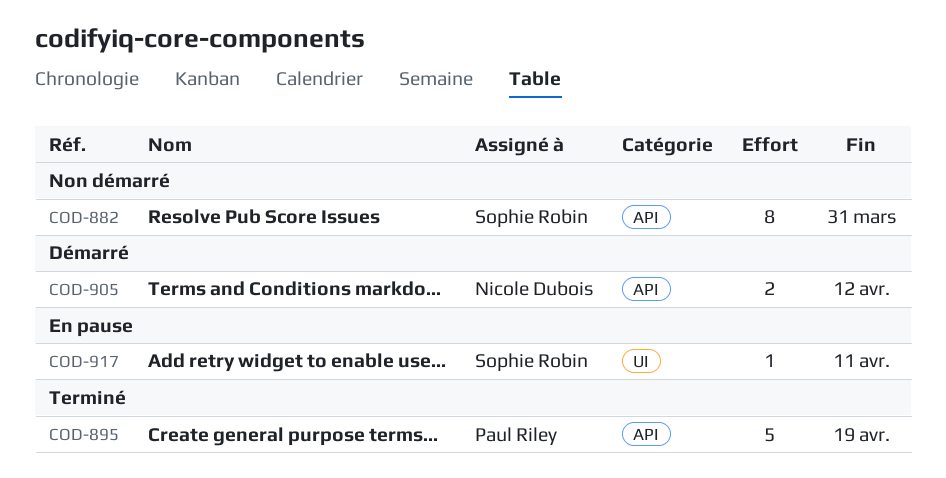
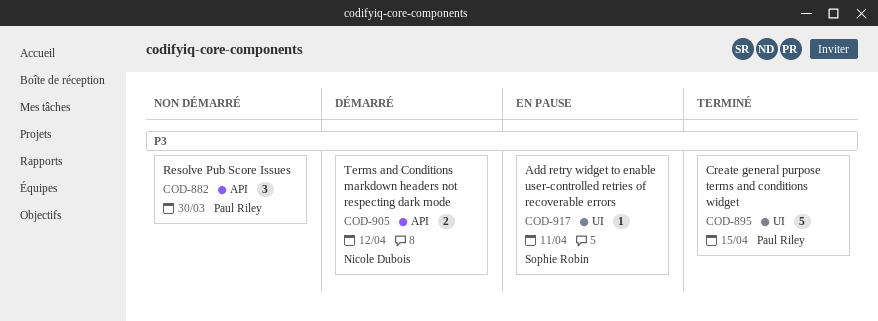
COD-882, owner: Sophie Robin -> Paul Riley
COD-882, estimate: 8 -> 3
COD-882, due: Mar 31 -> Mar 30
COD-895, label: API -> UI
COD-895, due: Apr 19 -> Apr 15

